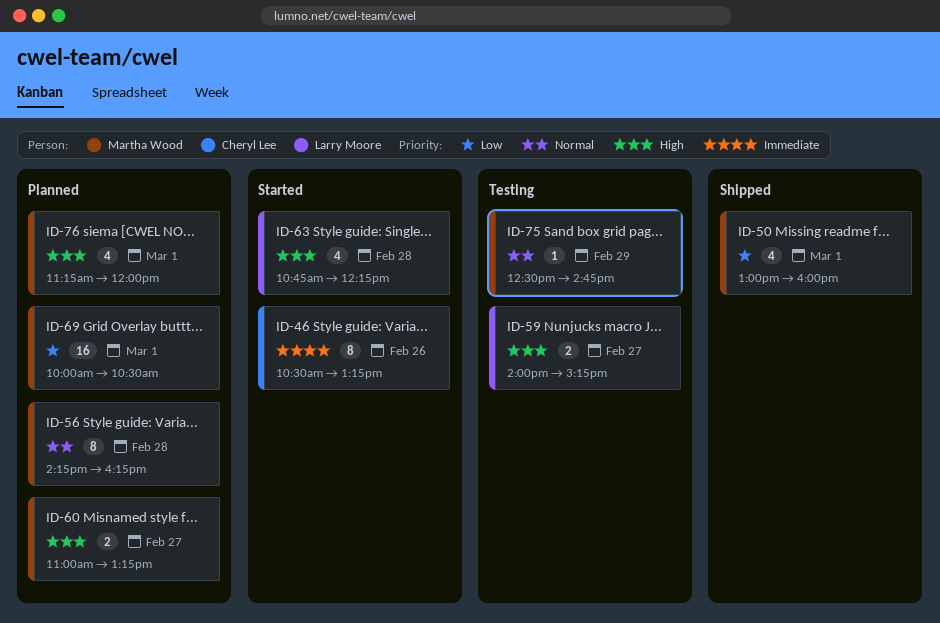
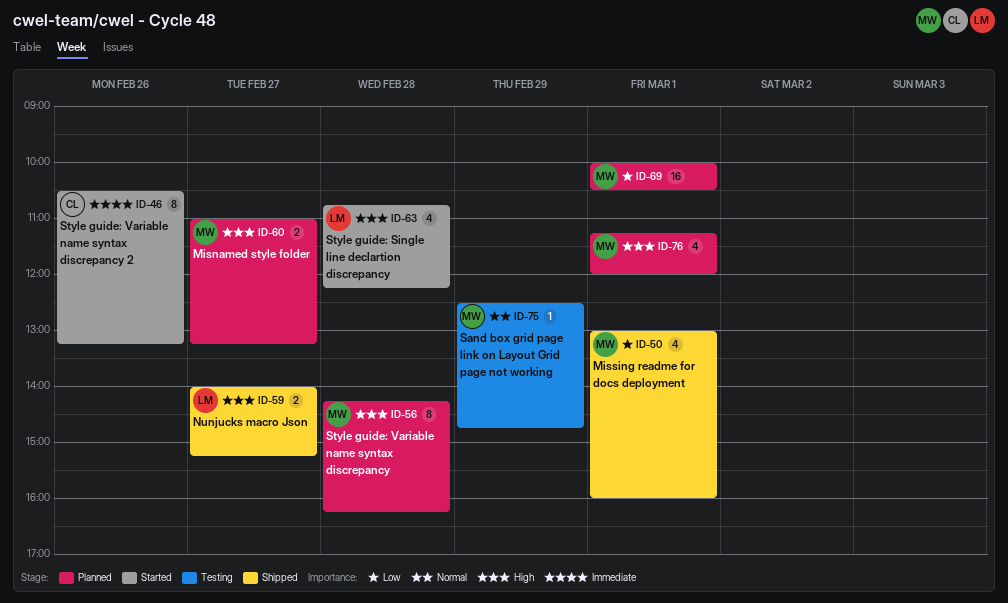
ID-56, priority: Normal -> High
ID-59, status: Testing -> Shipped

